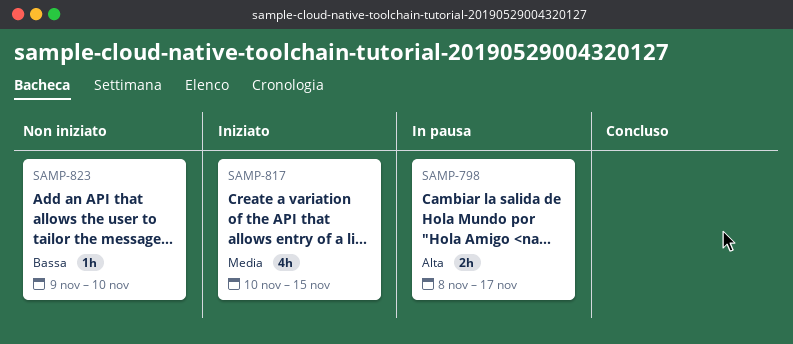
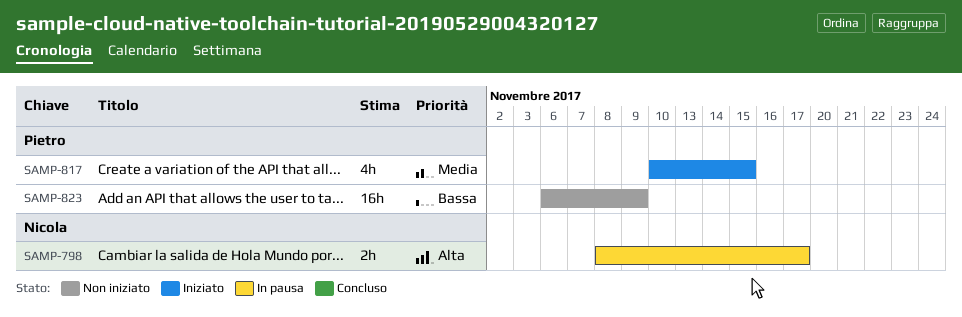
SAMP-823, estimate: 1h -> 16h
SAMP-823, start: Nov 9 -> Nov 6
SAMP-823, due: Nov 10 -> Nov 9

